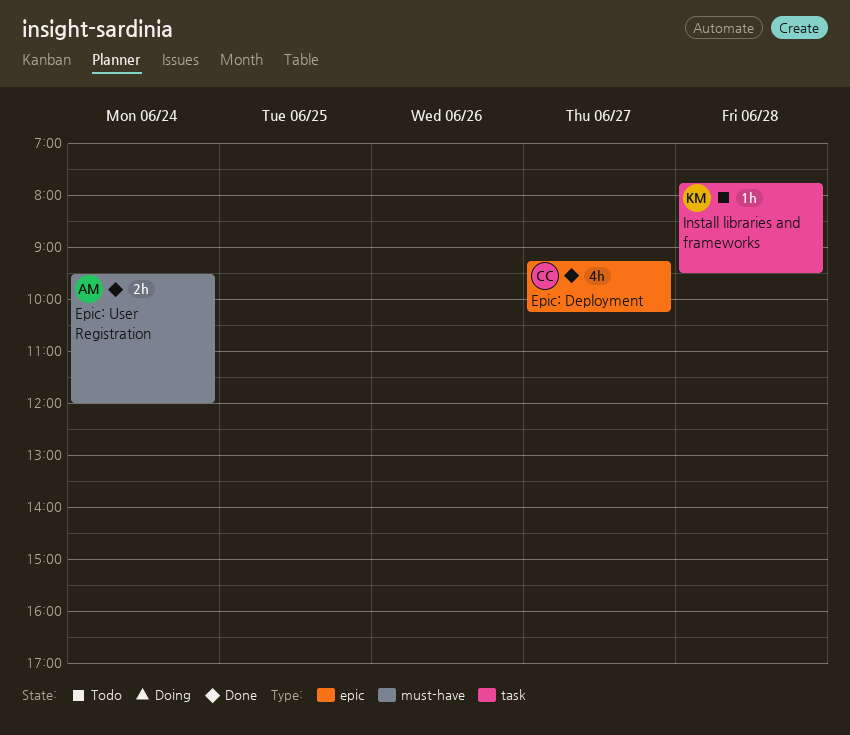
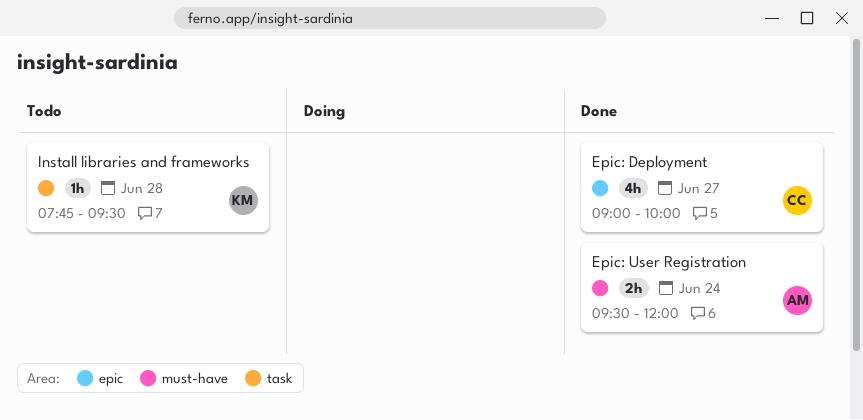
Epic: Deployment, begins: 09:15 -> 09:00
Epic: Deployment, ends: 10:15 -> 10:00

